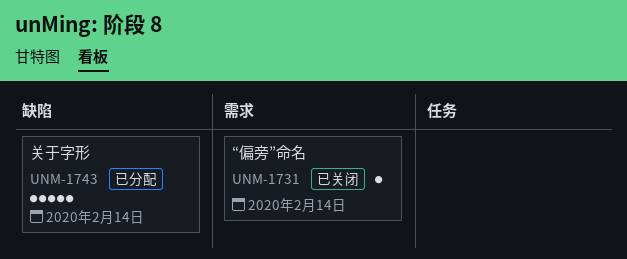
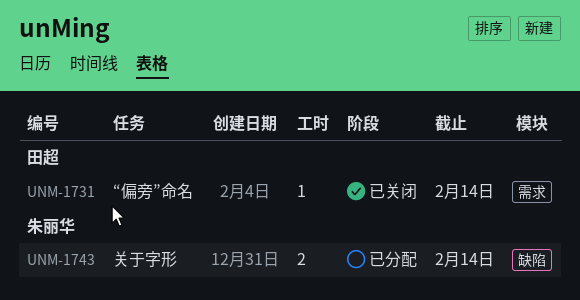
UNM-1743, estimate: 5 -> 2

